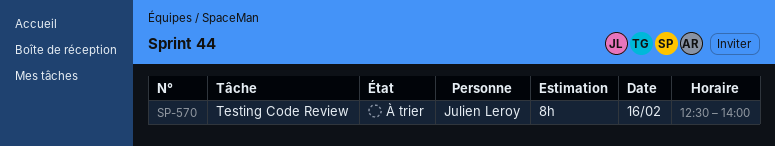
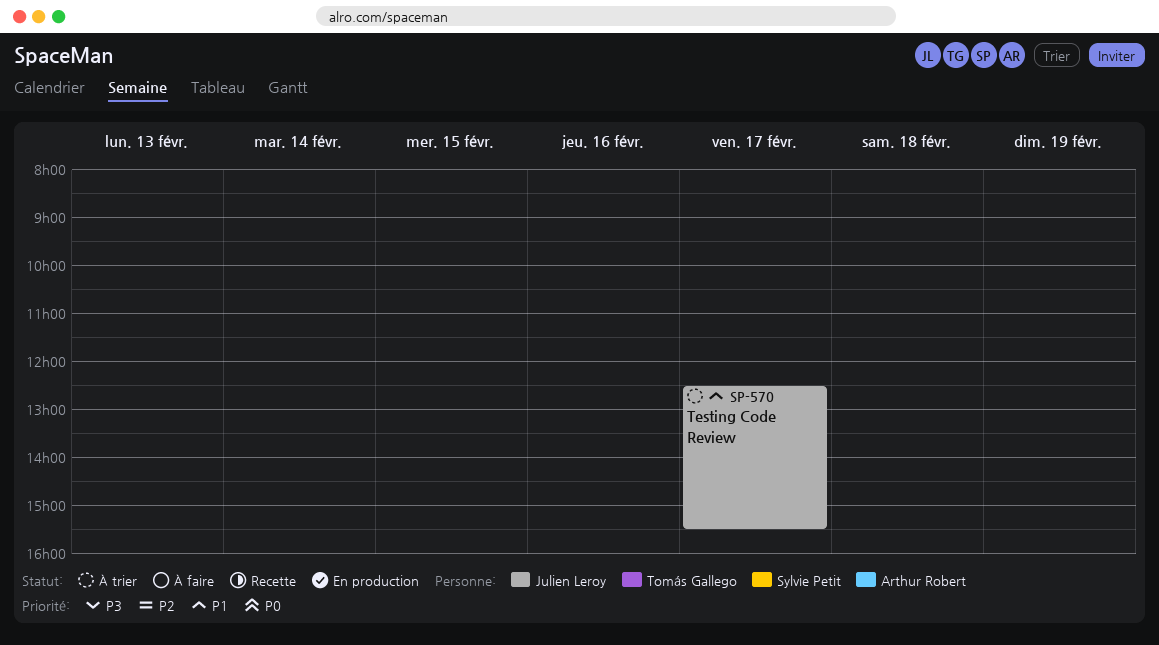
SP-570, day: Feb 16 -> Feb 17
SP-570, ends: 14:00 -> 15:30

